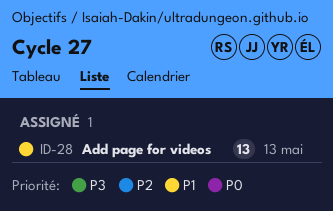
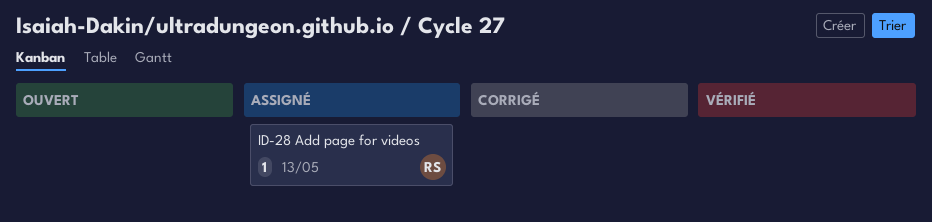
ID-28, estimate: 13 -> 1

